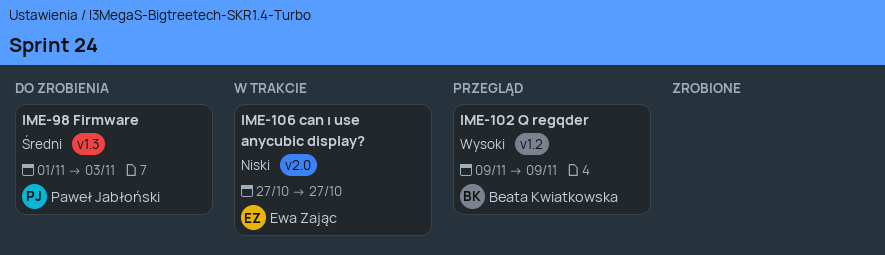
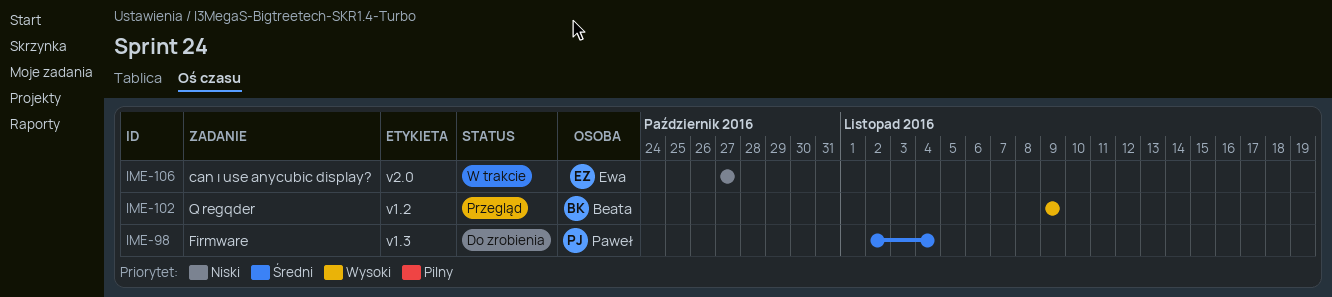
IME-98, start: Nov 1 -> Nov 2
IME-98, due: Nov 3 -> Nov 4

